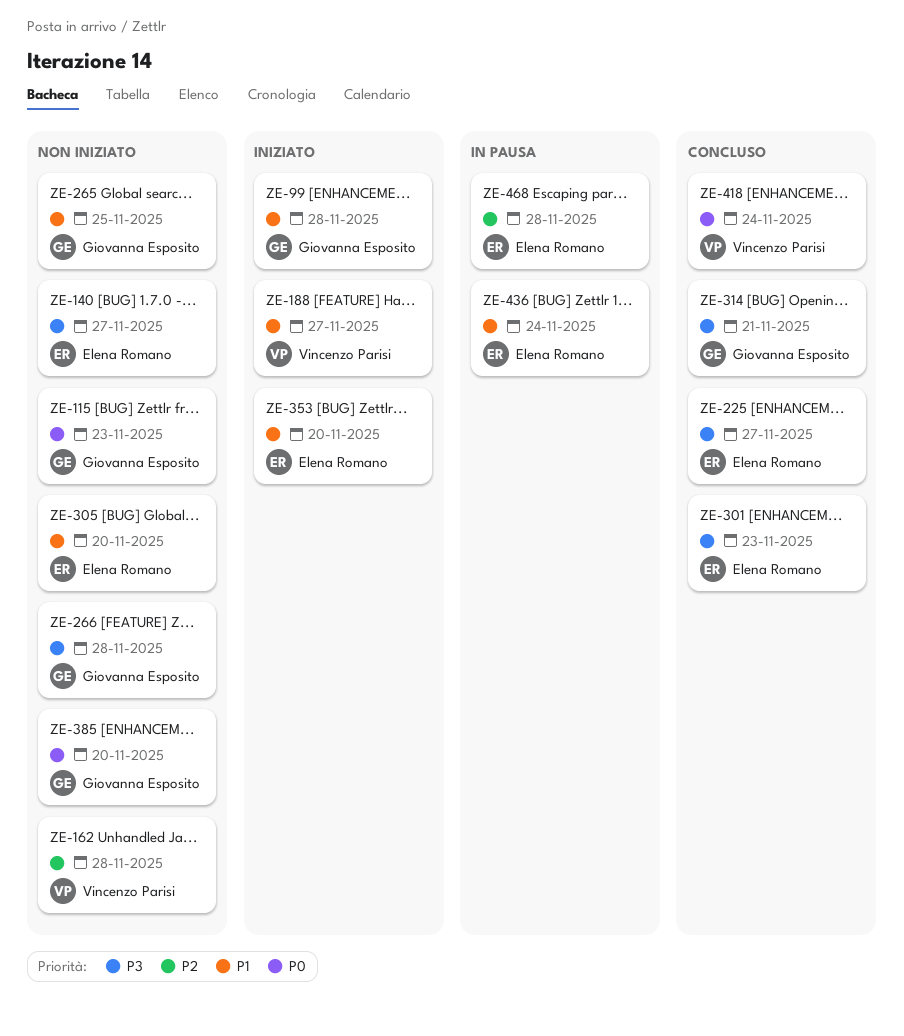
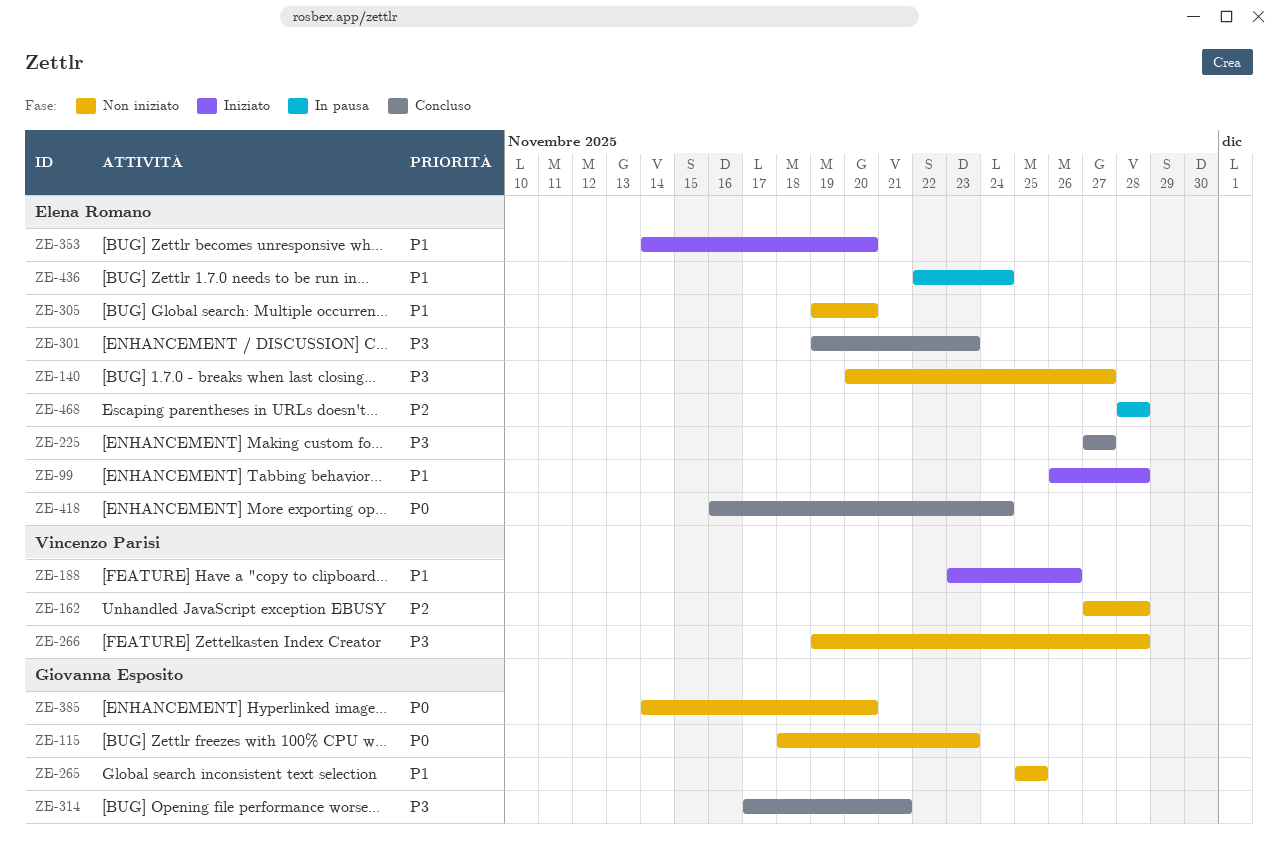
ZE-99, owner: Giovanna Esposito -> Elena Romano
ZE-188, due: Nov 27 -> Nov 26
ZE-266, owner: Giovanna Esposito -> Vincenzo Parisi
ZE-418, owner: Vincenzo Parisi -> Elena Romano

